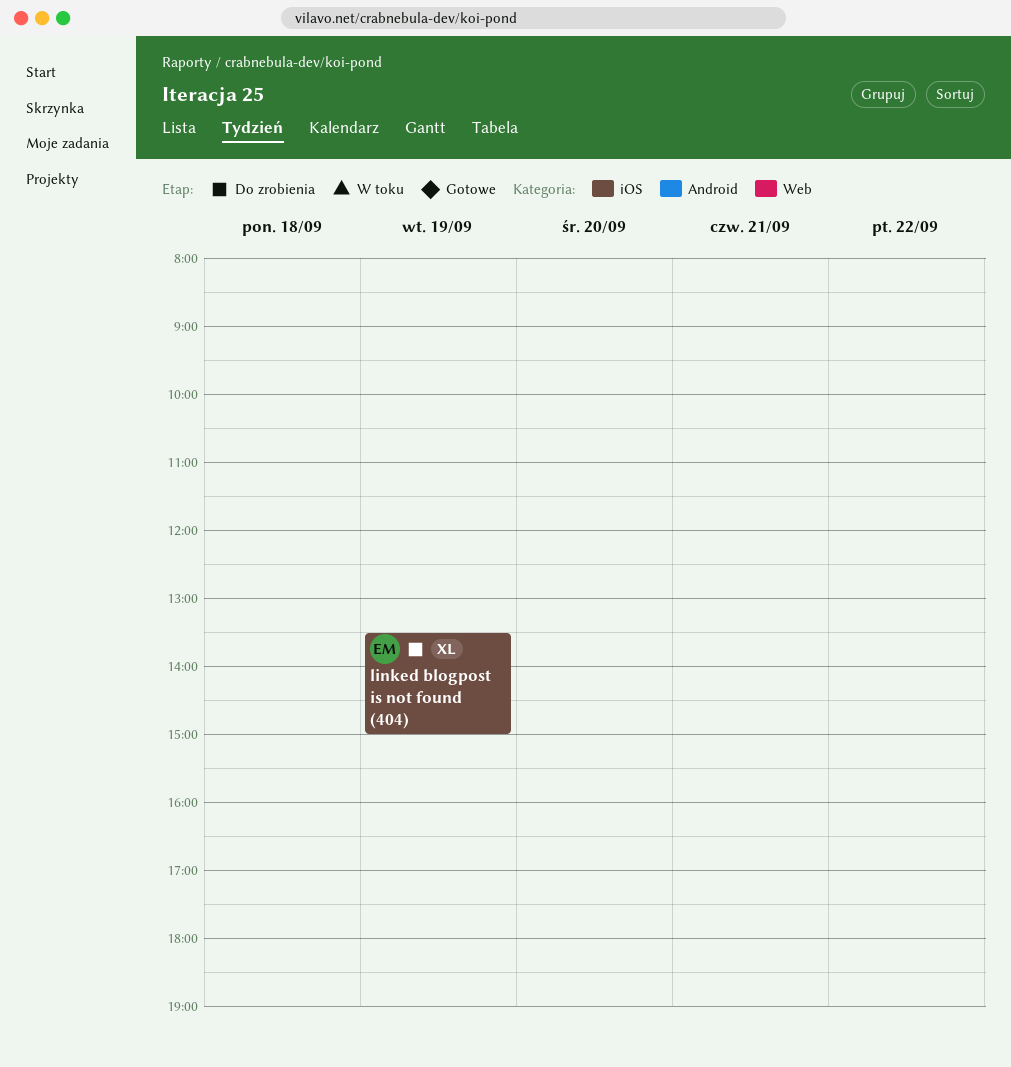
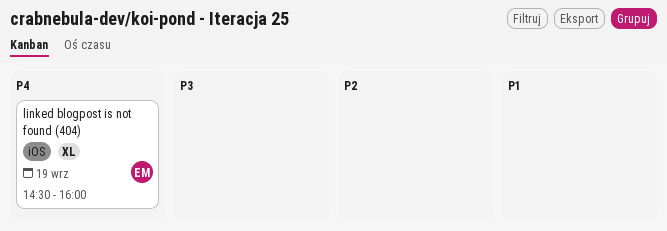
linked blogpost is not found (404), begins: 13:30 -> 14:30
linked blogpost is not found (404), ends: 15:00 -> 16:00

